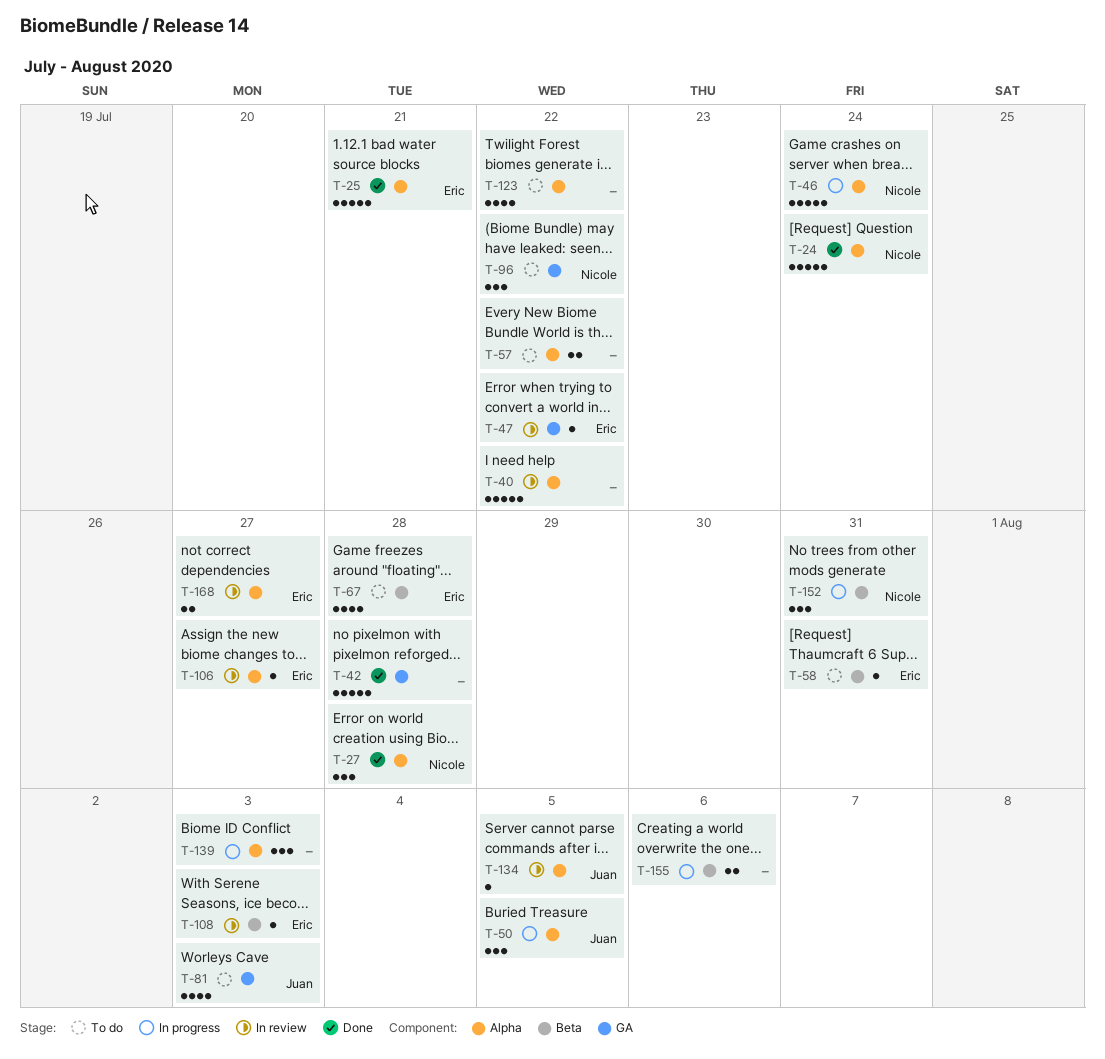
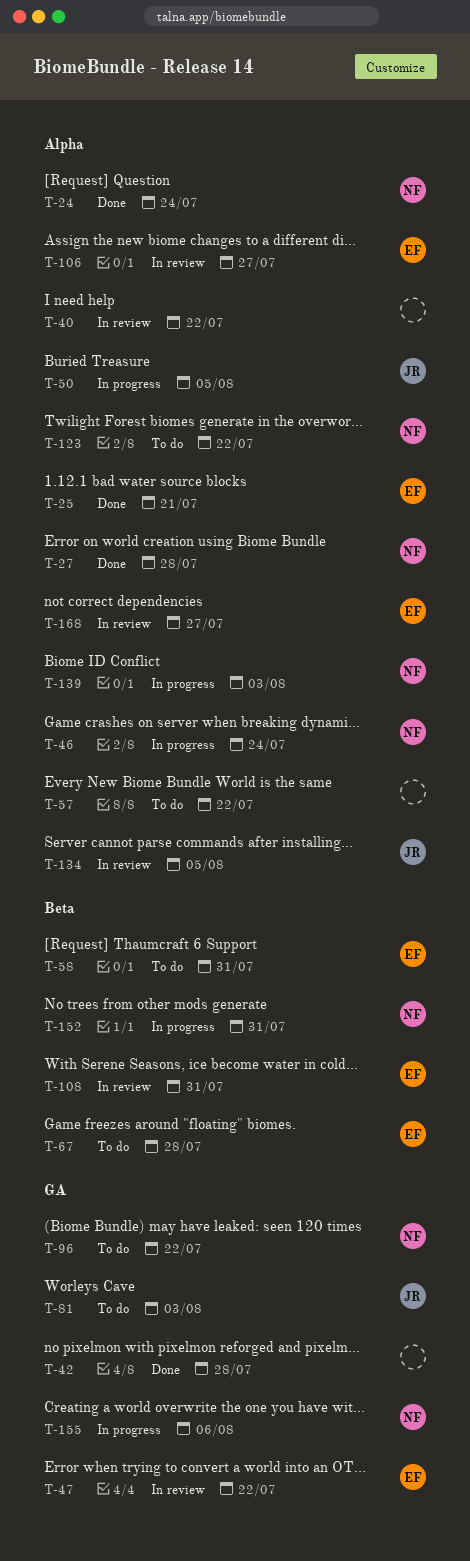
T-108, due: Aug 3 -> Jul 31
T-123, owner: none -> Nicole
T-139, owner: none -> Nicole
T-155, owner: none -> Nicole
T-155, label: Beta -> GA

